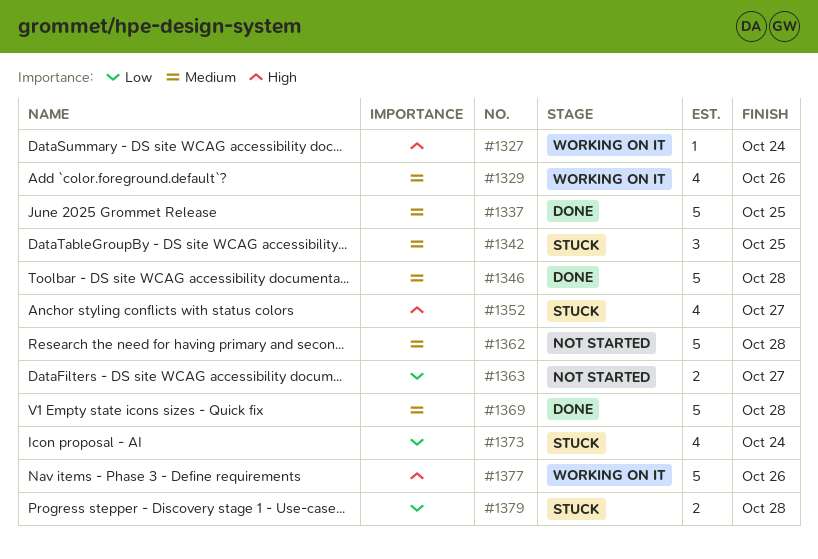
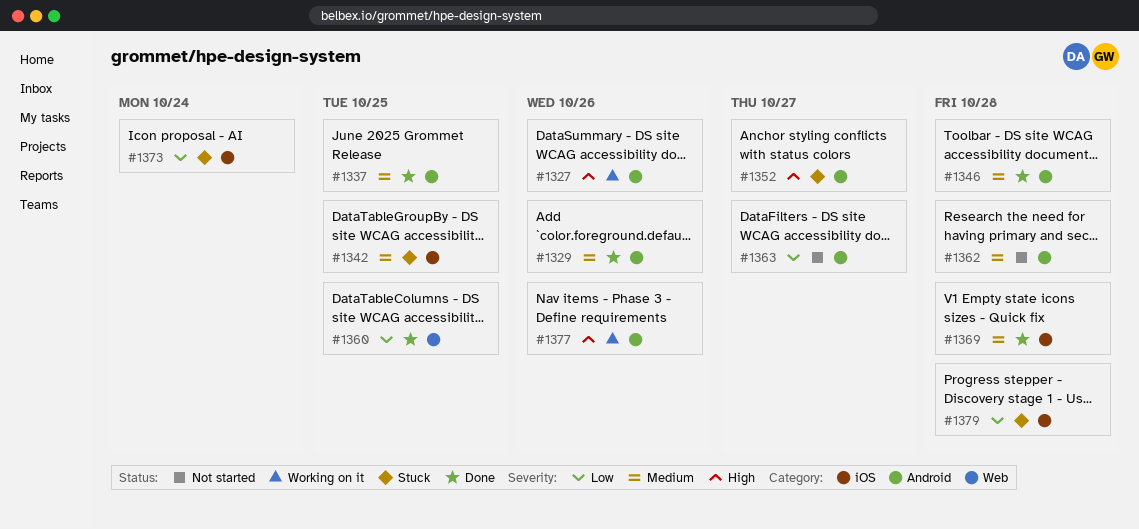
#1327, due: Oct 24 -> Oct 26
#1329, status: Working on it -> Done
#1360: none -> present

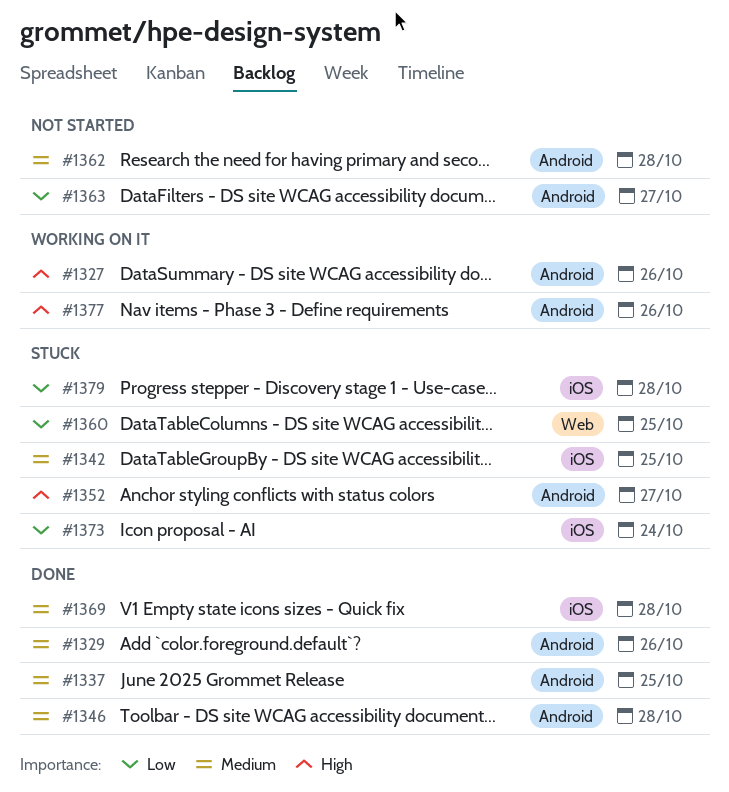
#1360, status: Done -> Stuck

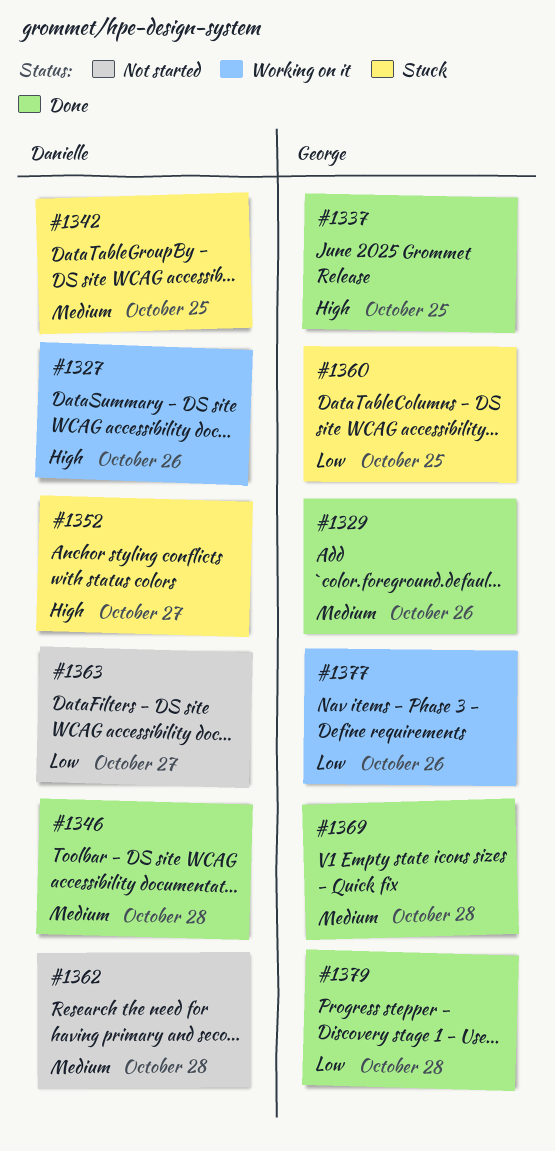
#1337, priority: Medium -> High
#1373: present -> none
#1377, priority: High -> Low
#1379, status: Stuck -> Done

